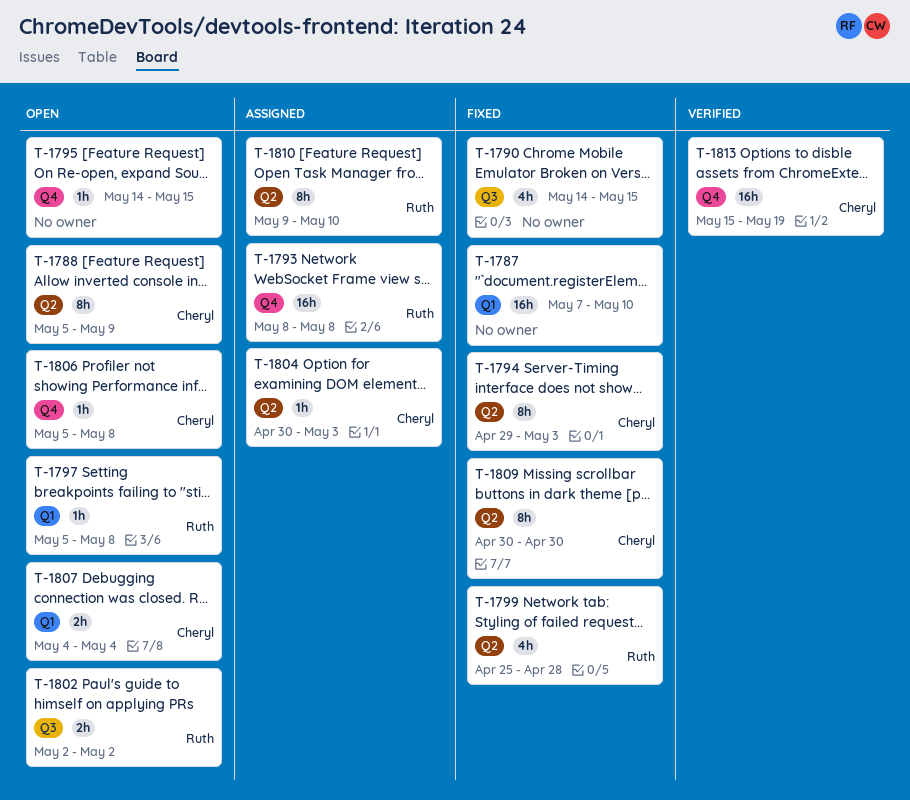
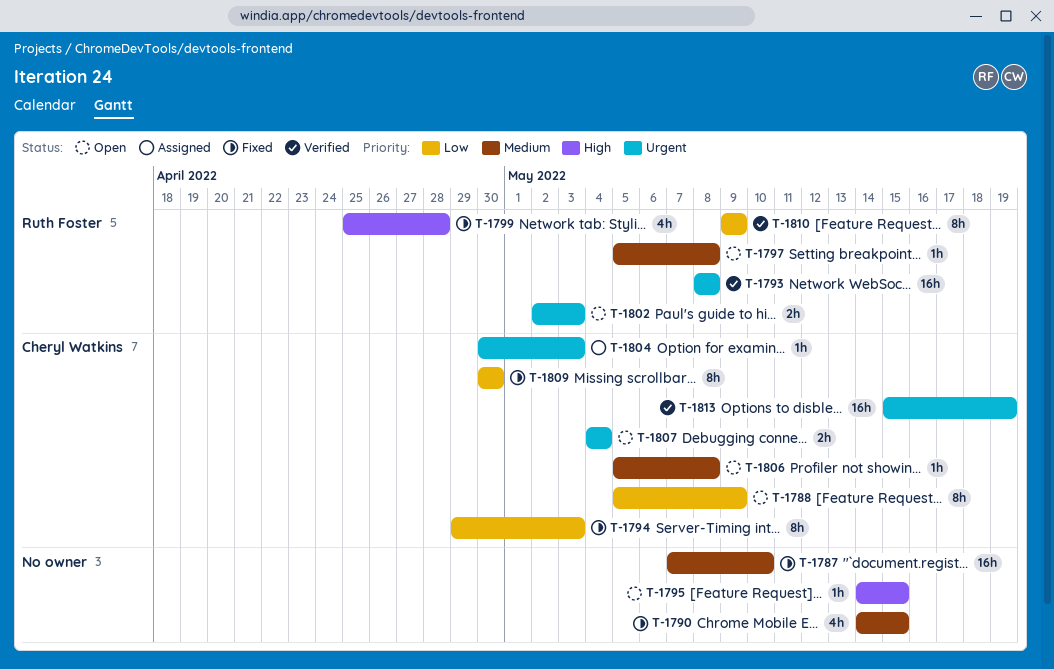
T-1793, status: Assigned -> Verified
T-1802, due: May 2 -> May 3
T-1810, status: Assigned -> Verified
T-1810, due: May 10 -> May 9

